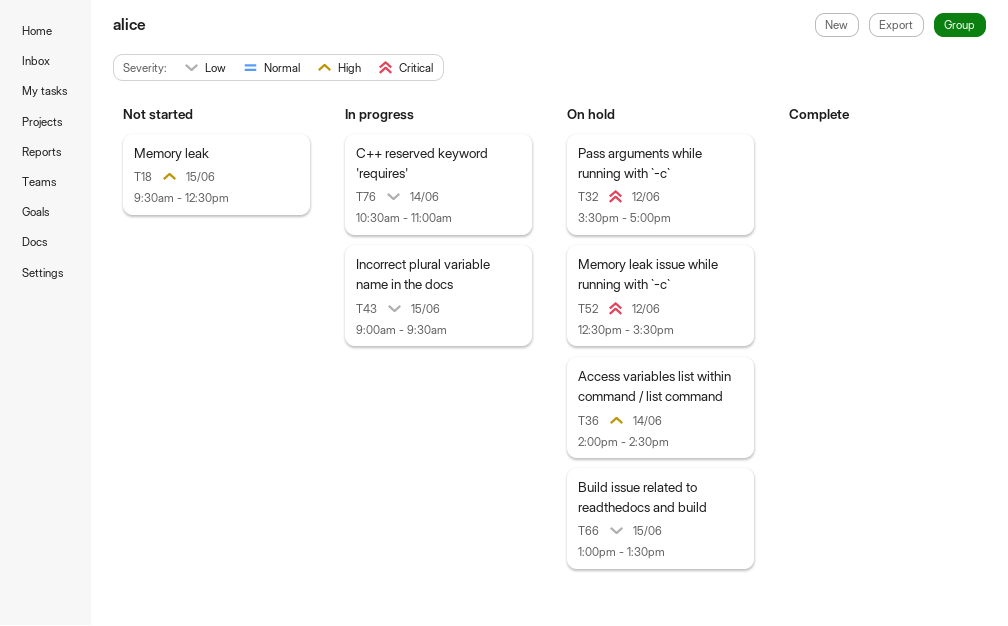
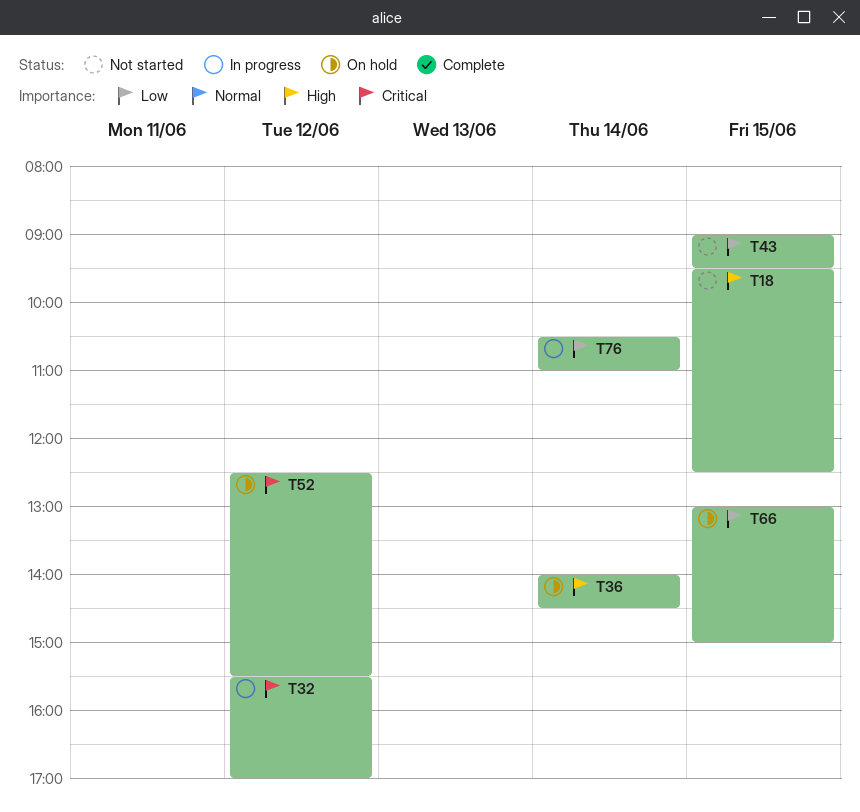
T32, status: On hold -> In progress
T43, status: In progress -> Not started
T66, ends: 13:30 -> 15:00

